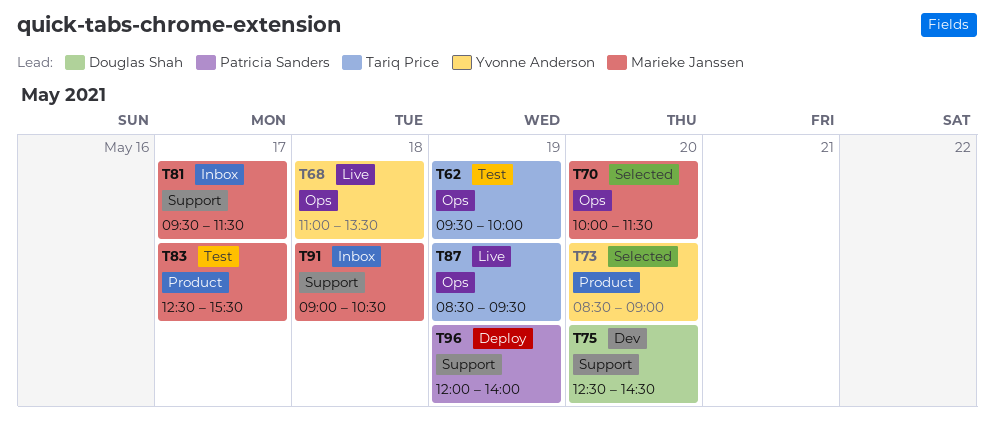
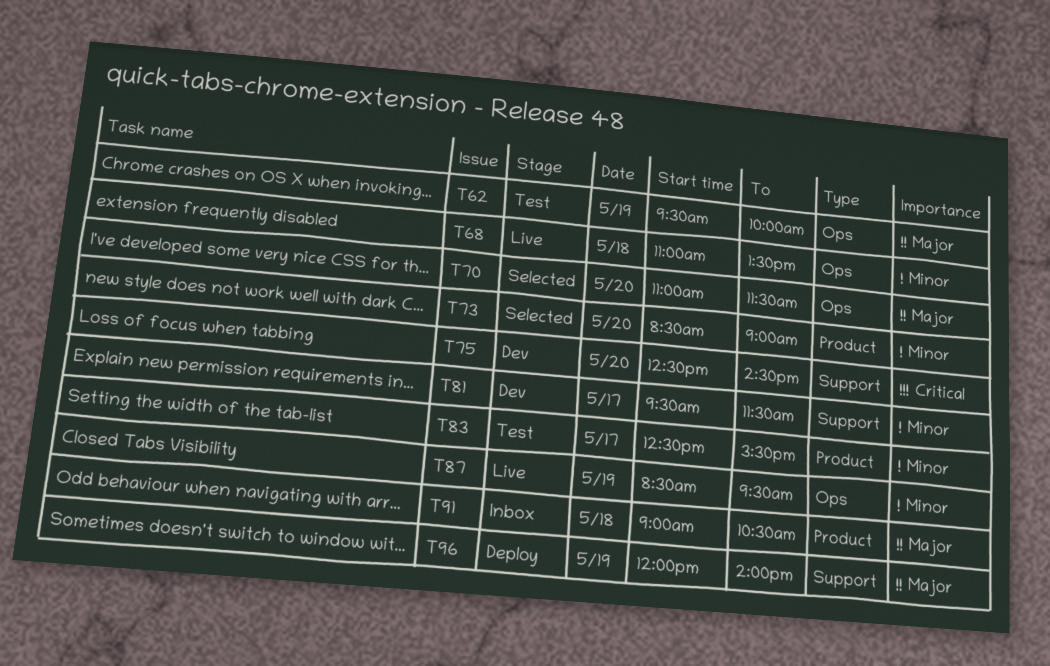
T70, begins: 10:00 -> 11:00
T81, status: Inbox -> Dev
T91, label: Support -> Product

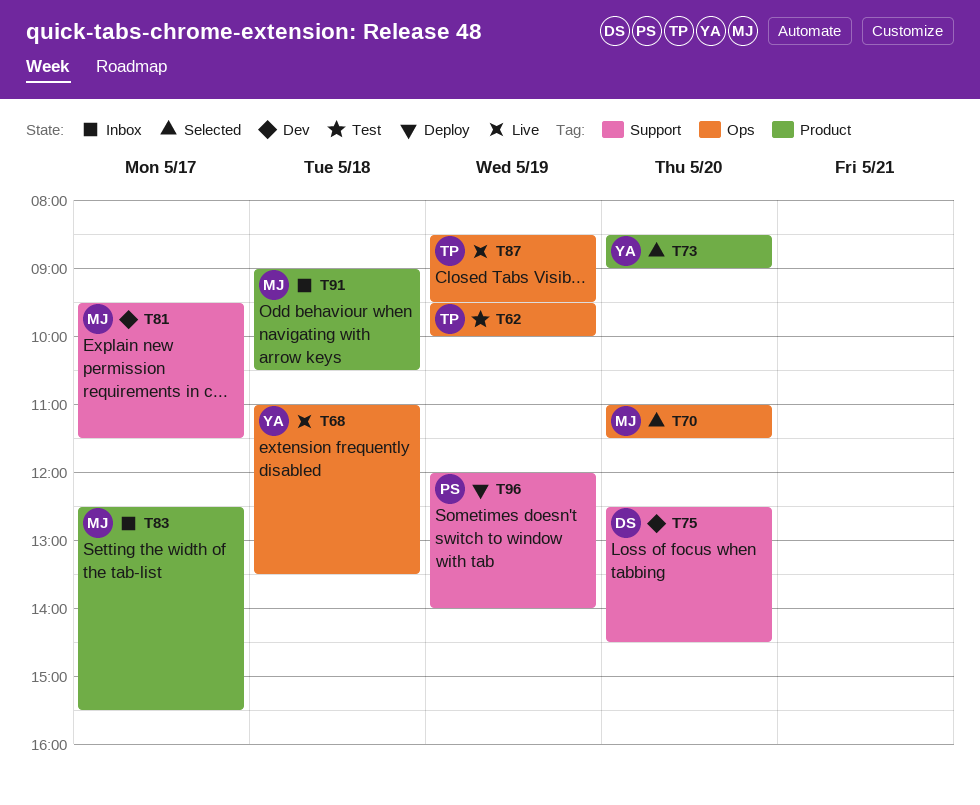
T83, status: Test -> Inbox

